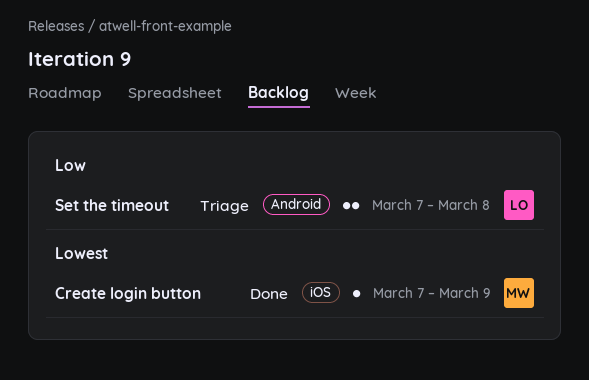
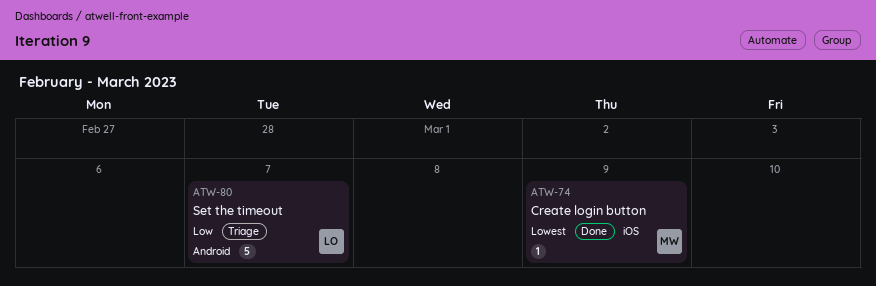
Set the timeout, estimate: 2 -> 5
Set the timeout, due: Mar 8 -> Mar 7

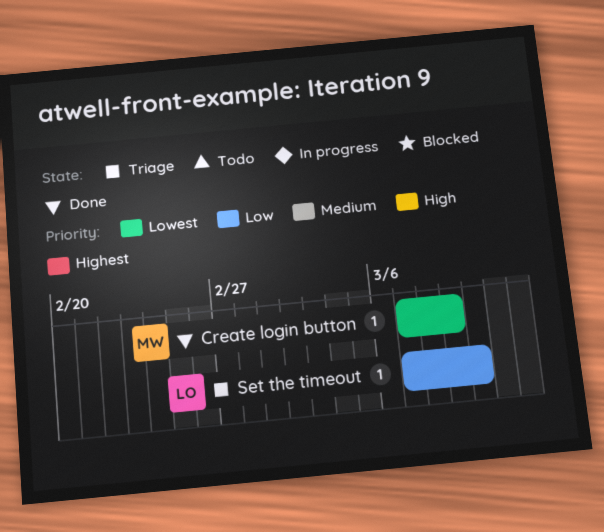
Set the timeout, estimate: 5 -> 1
Set the timeout, due: Mar 7 -> Mar 10

